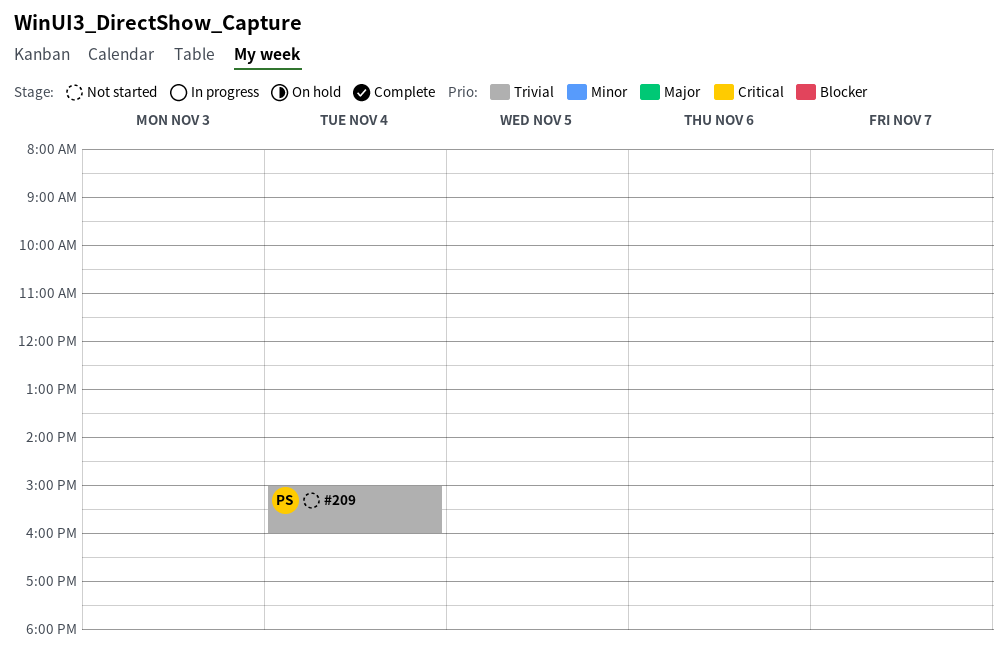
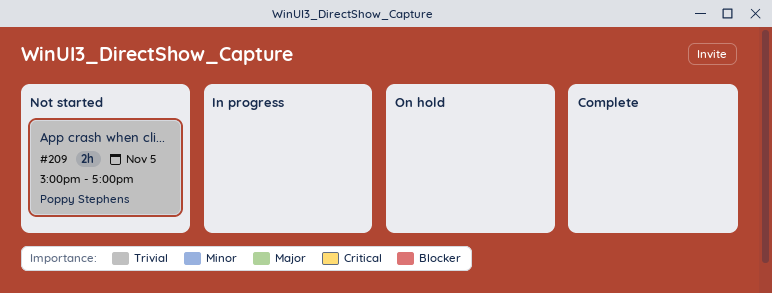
#209, day: Nov 4 -> Nov 5
#209, ends: 16:00 -> 17:00

